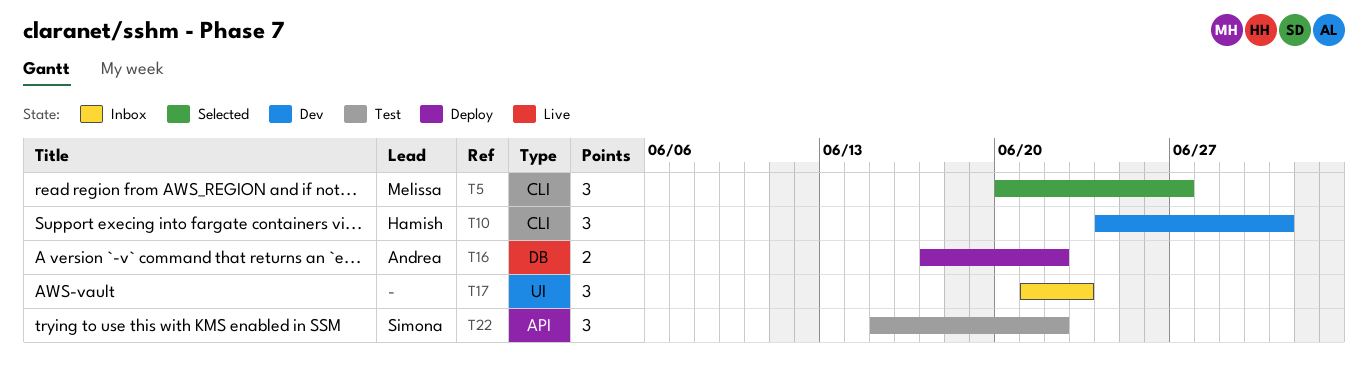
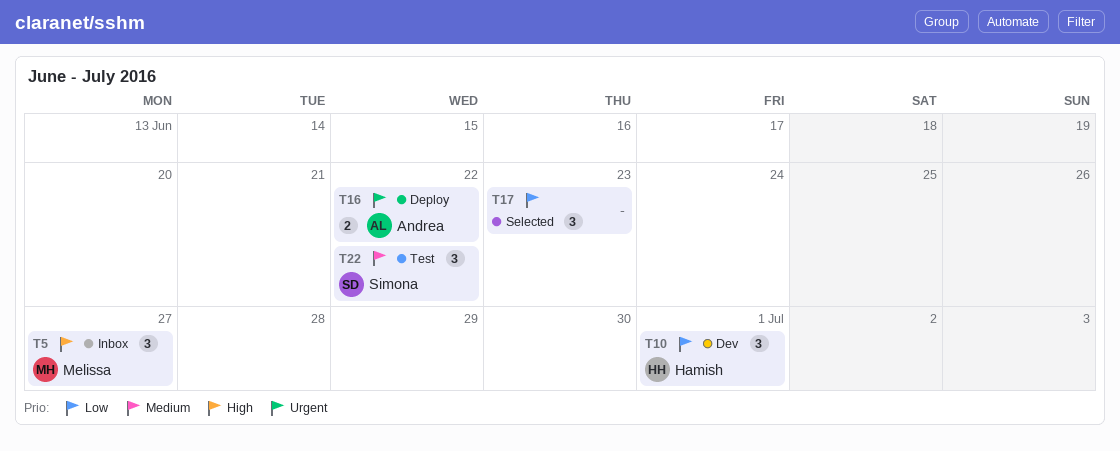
T5, status: Selected -> Inbox
T17, status: Inbox -> Selected

